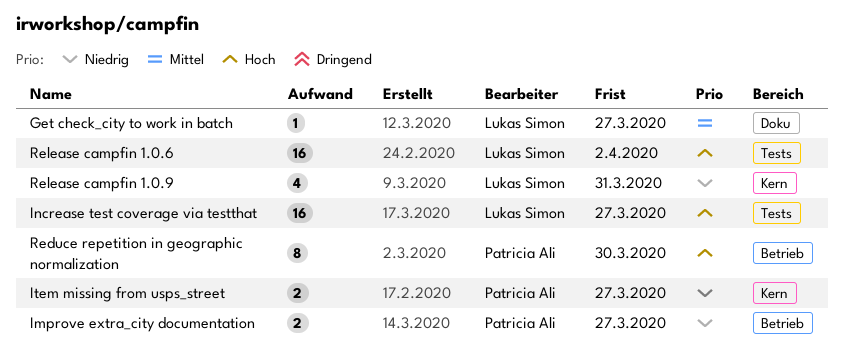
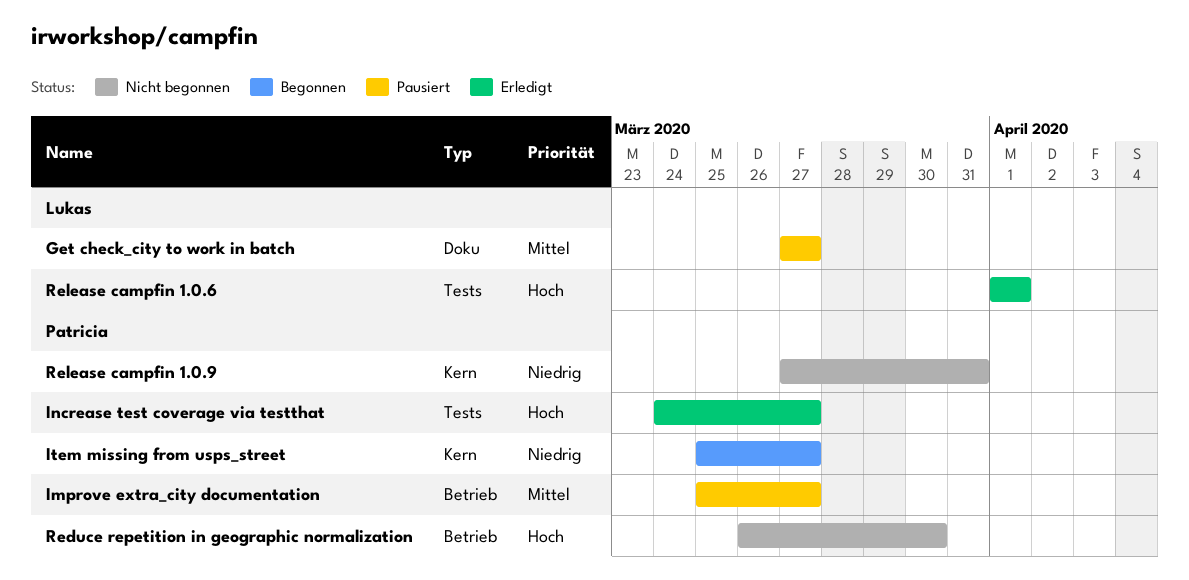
Improve extra_city documentation, priority: Niedrig -> Mittel
Increase test coverage via testthat, owner: Lukas Simon -> Patricia Ali
Release campfin 1.0.6, due: Apr 2 -> Apr 1
Release campfin 1.0.9, owner: Lukas Simon -> Patricia Ali

